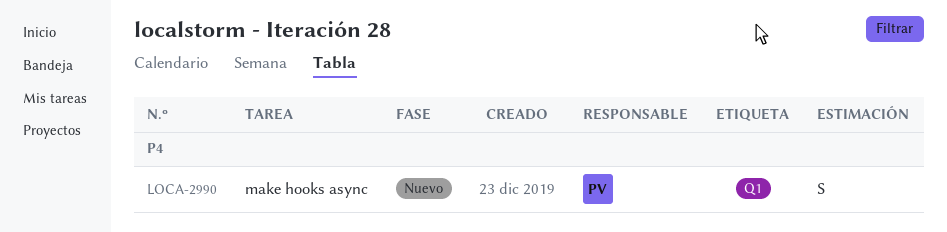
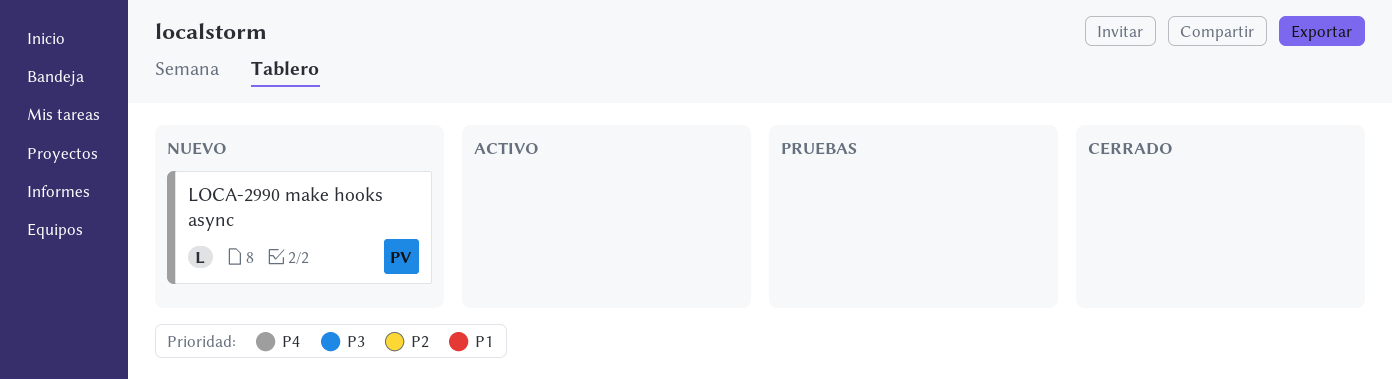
LOCA-2990, estimate: S -> L

